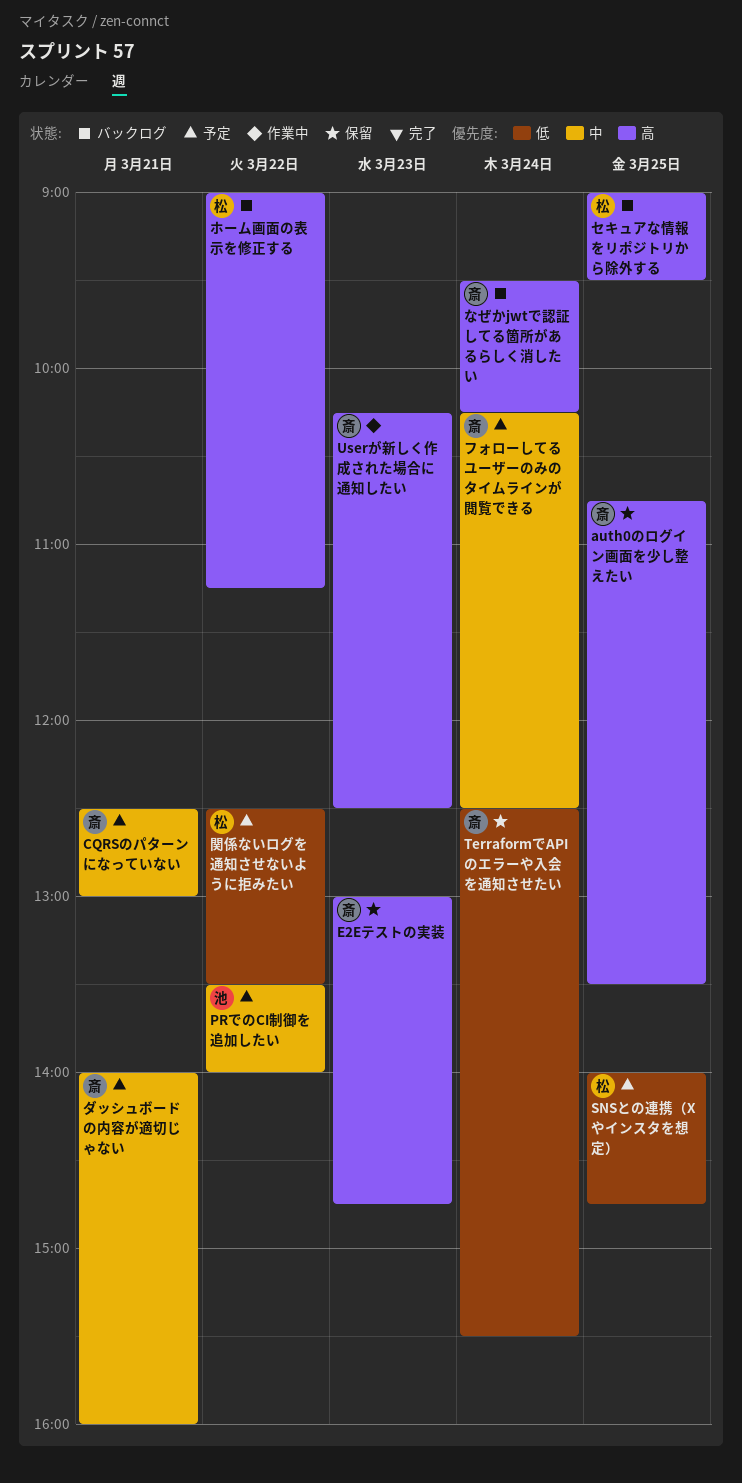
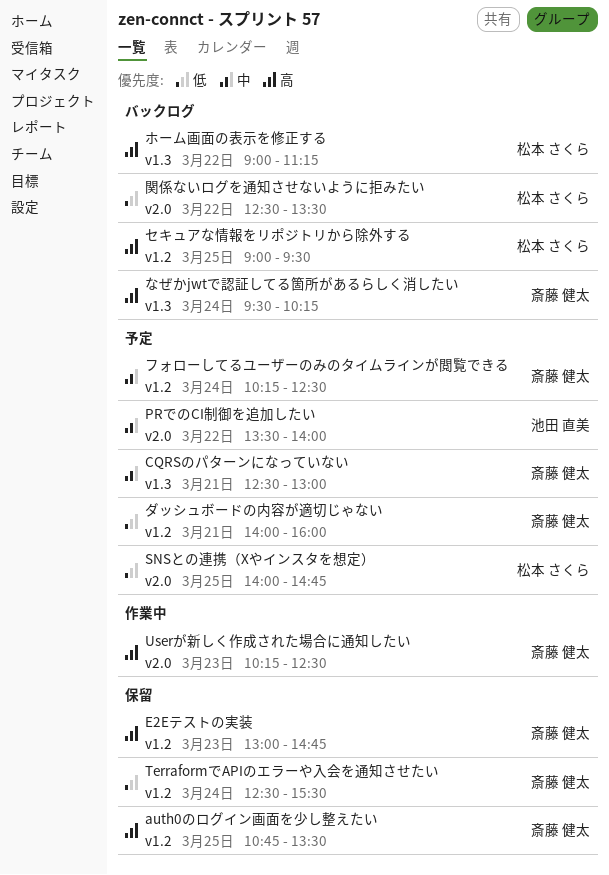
ダッシュボードの内容が適切じゃない, priority: 中 -> 低
関係ないログを通知させないように拒みたい, status: 予定 -> バックログ

